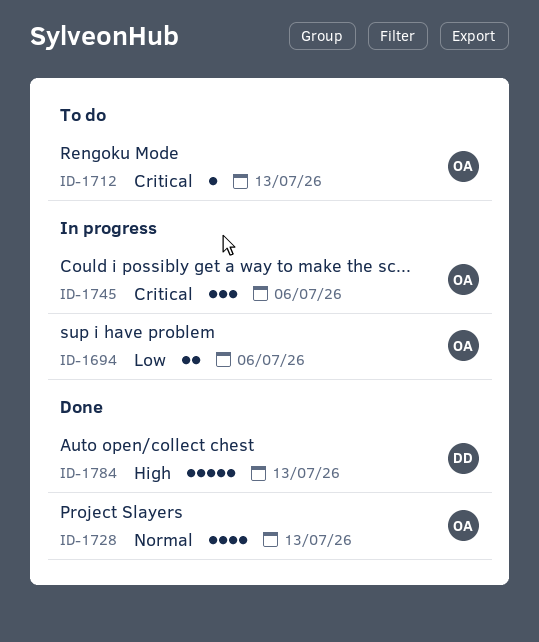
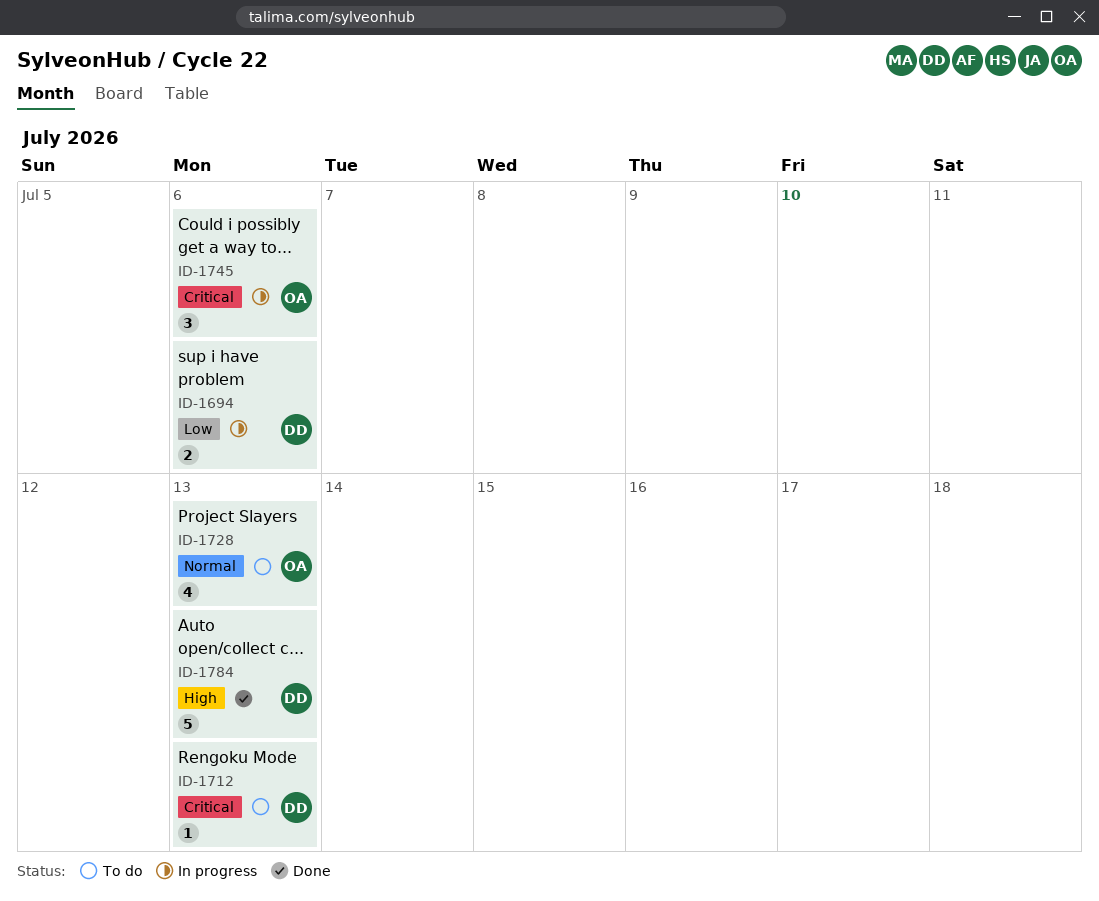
ID-1694, owner: OA -> DD
ID-1712, owner: OA -> DD
ID-1728, status: Done -> To do

